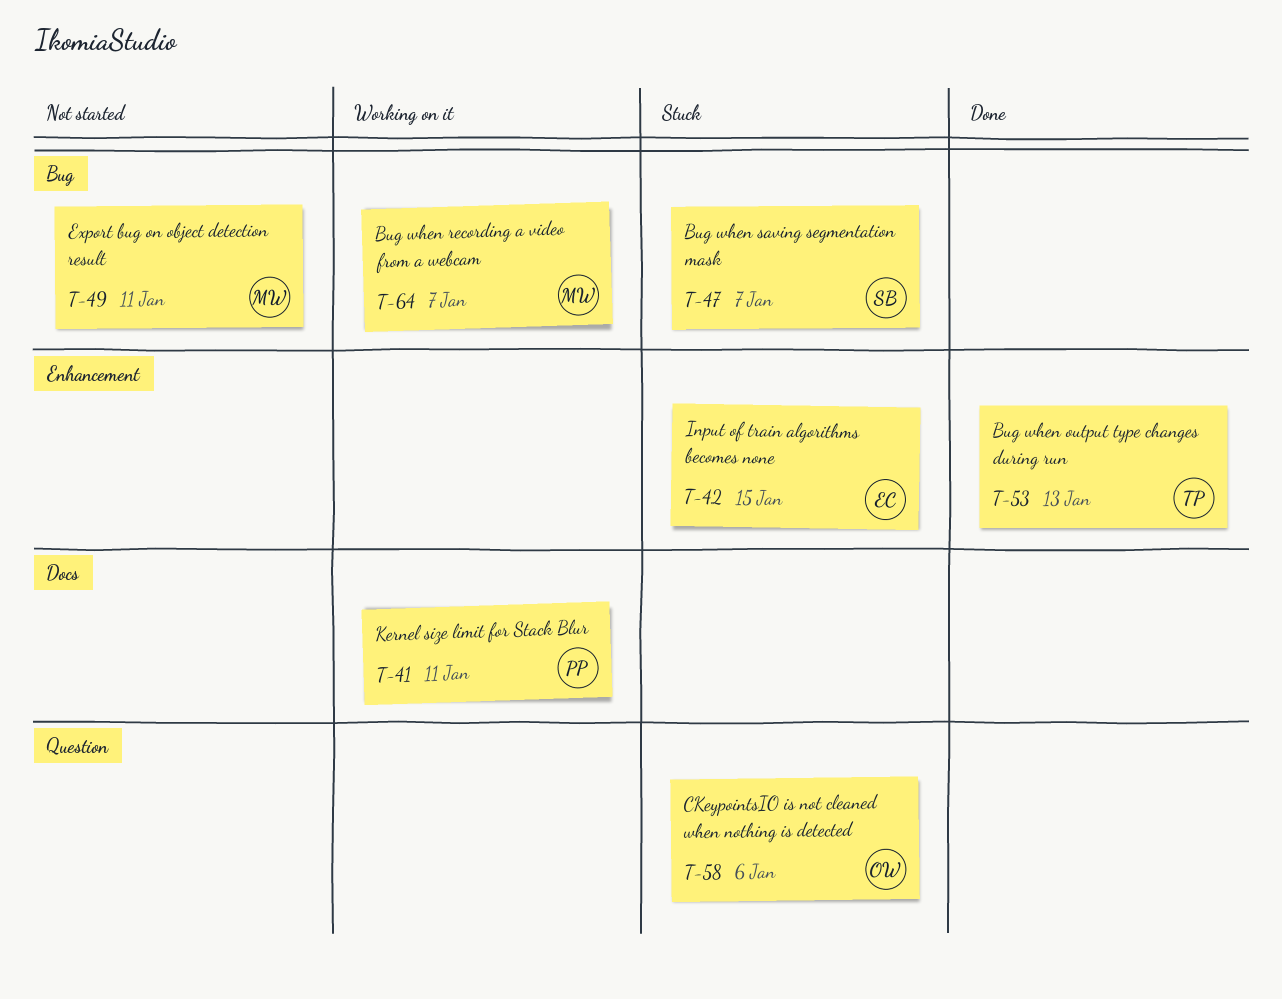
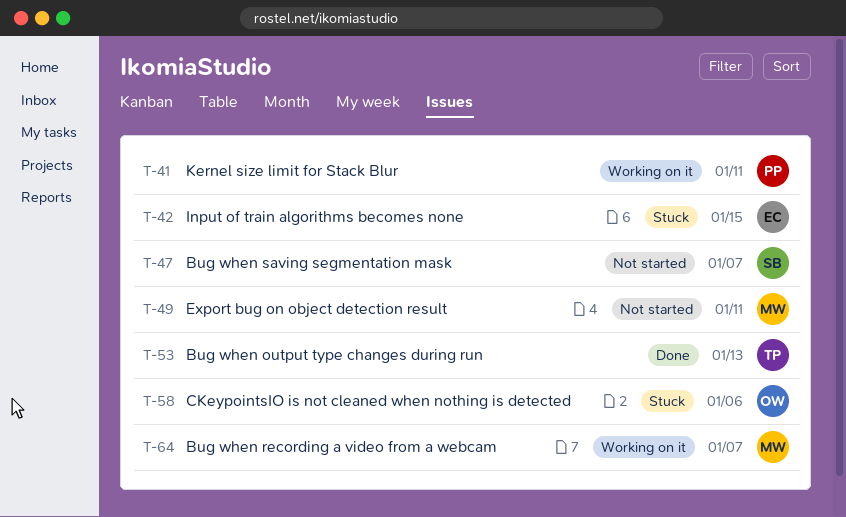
T-47, status: Stuck -> Not started

